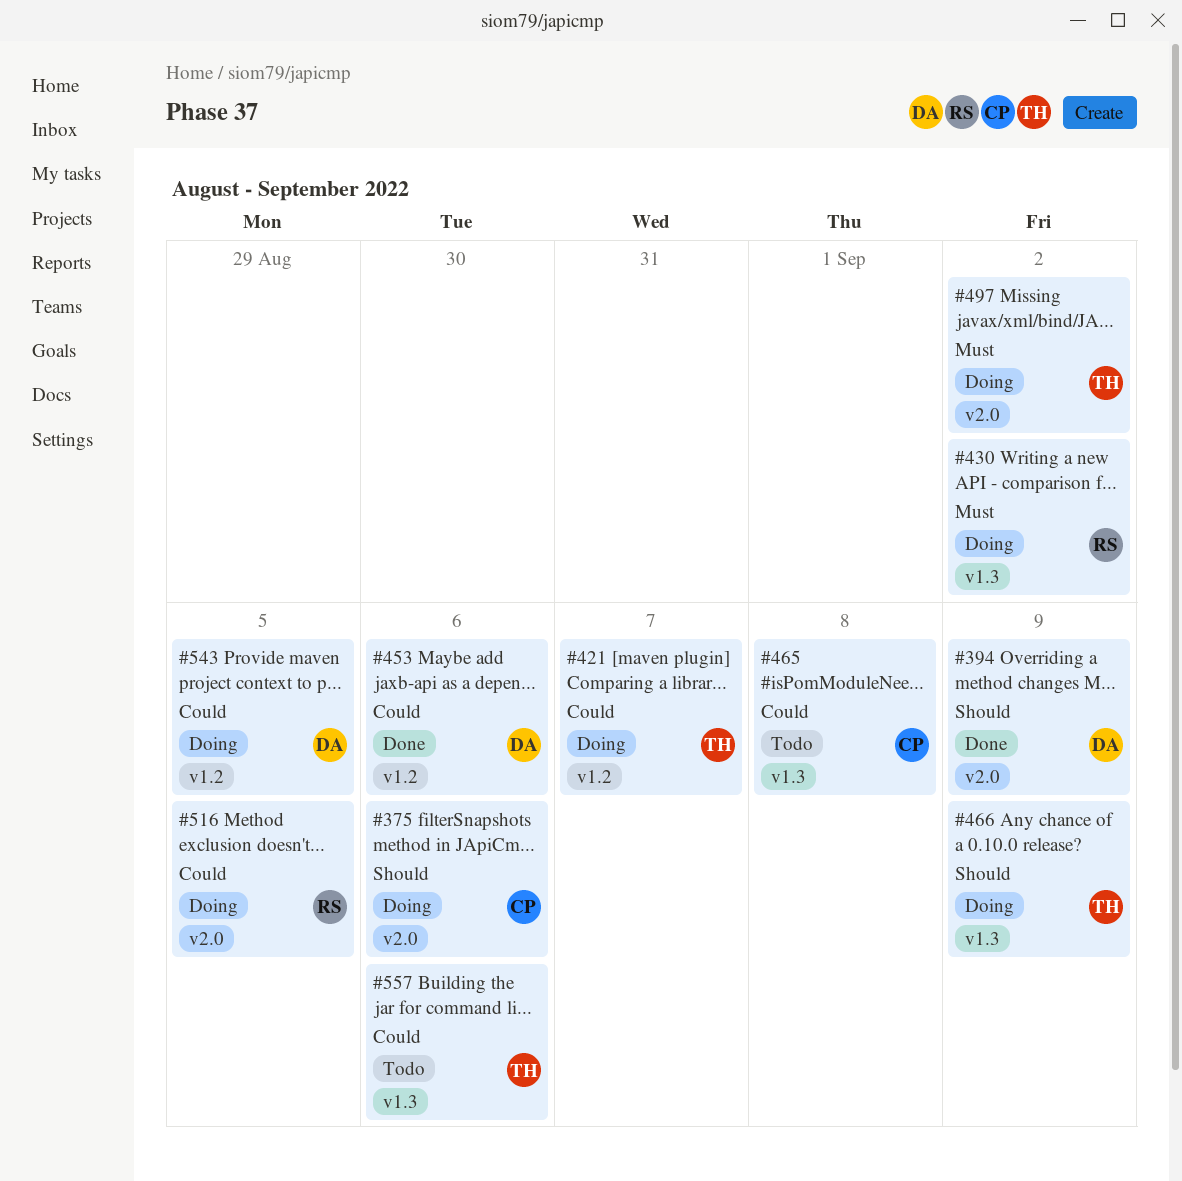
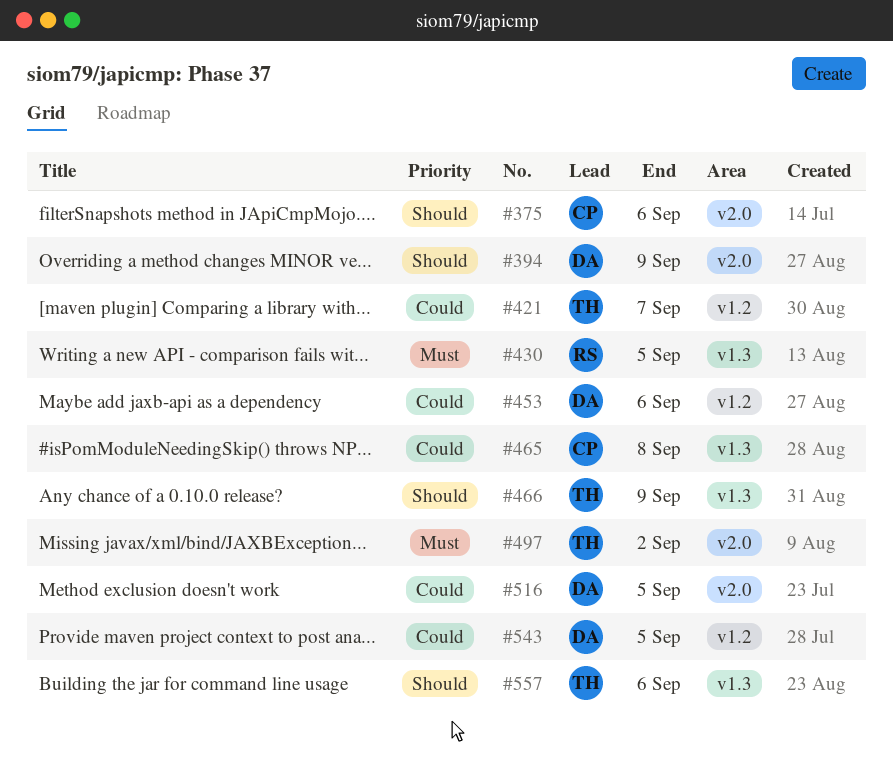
#430, due: Sep 2 -> Sep 5
#516, owner: RS -> DA
#557, priority: Could -> Should

